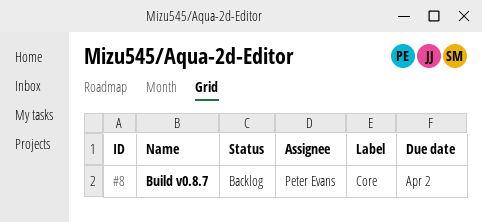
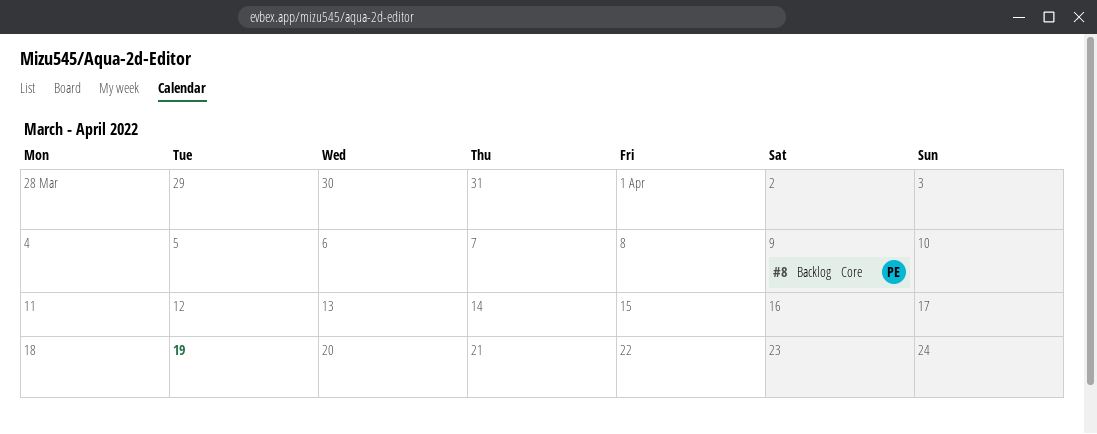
#8, due: Apr 2 -> Apr 9

